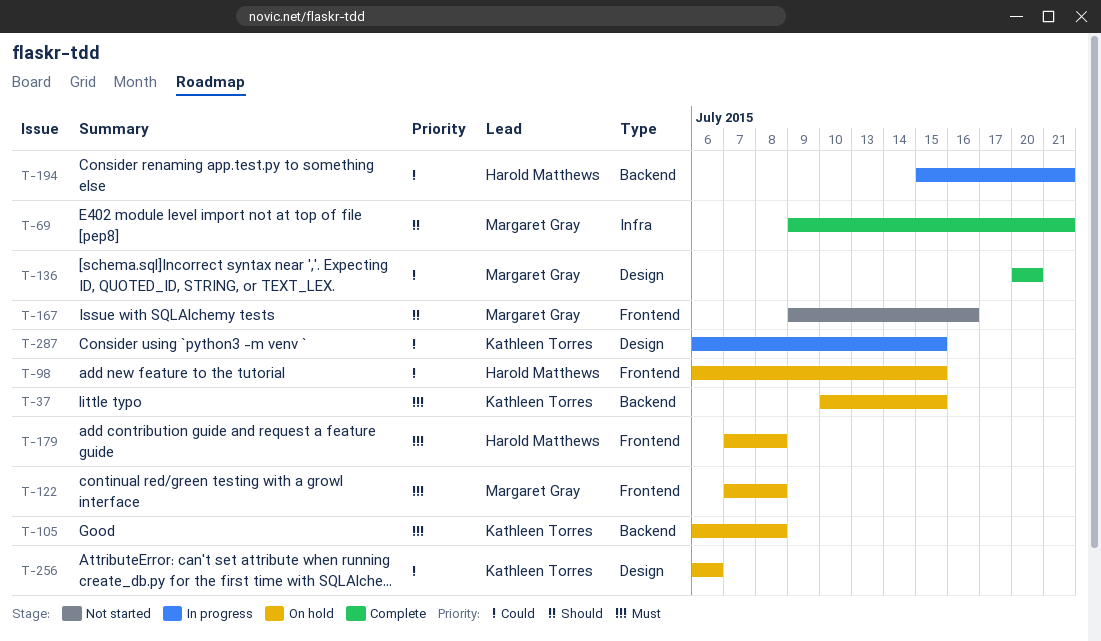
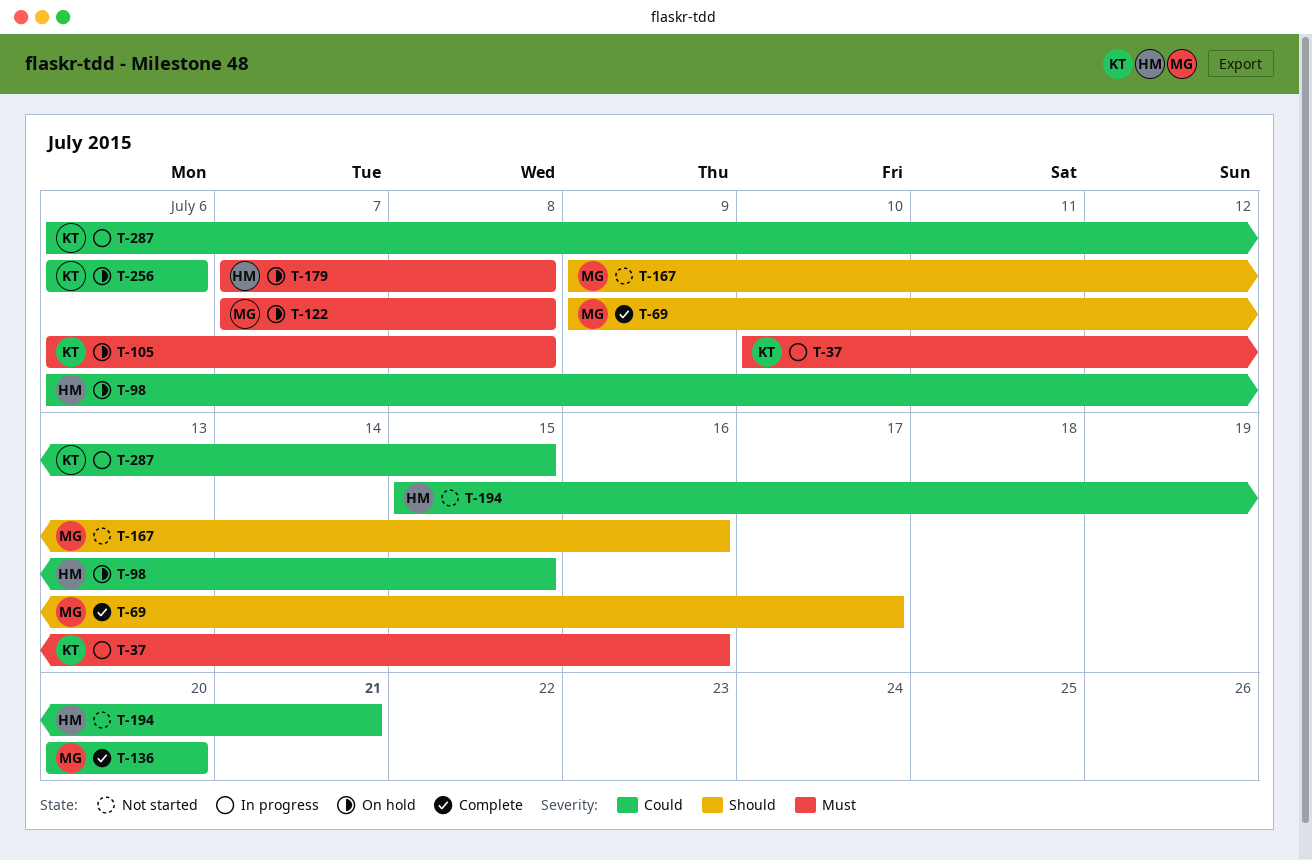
T-37, status: On hold -> In progress
T-37, due: Jul 15 -> Jul 16
T-69, due: Jul 21 -> Jul 17
T-194, status: In progress -> Not started

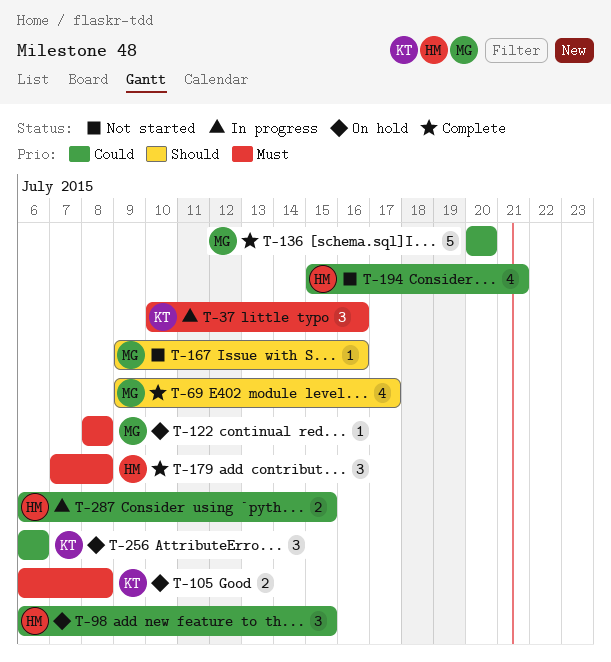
T-122, start: Jul 7 -> Jul 8
T-179, status: On hold -> Complete
T-287, owner: KT -> HM

